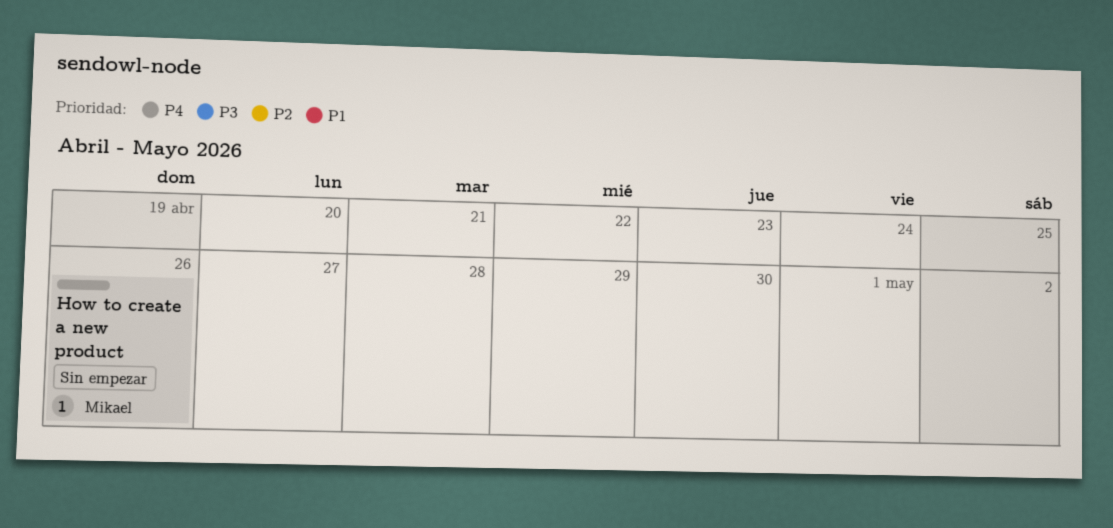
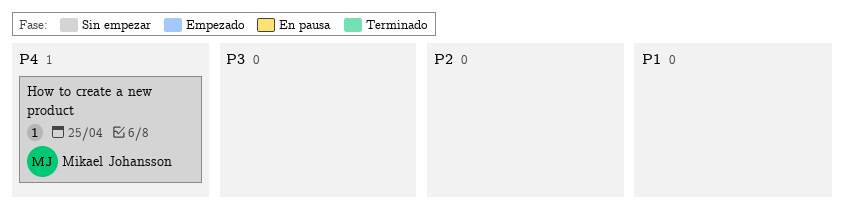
How to create a new product, due: Apr 26 -> Apr 25

